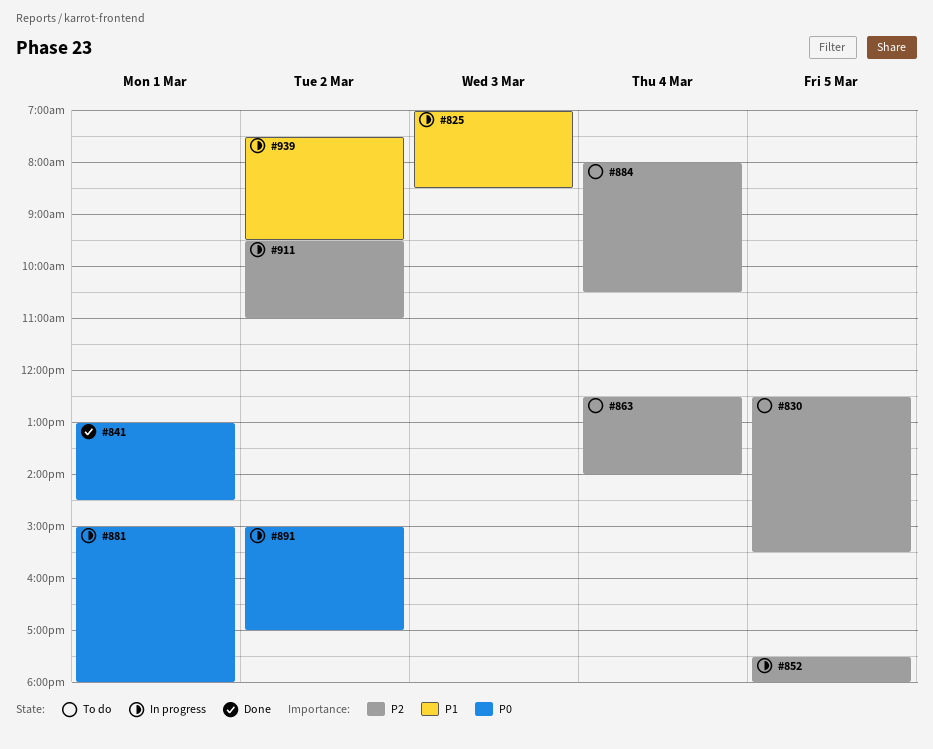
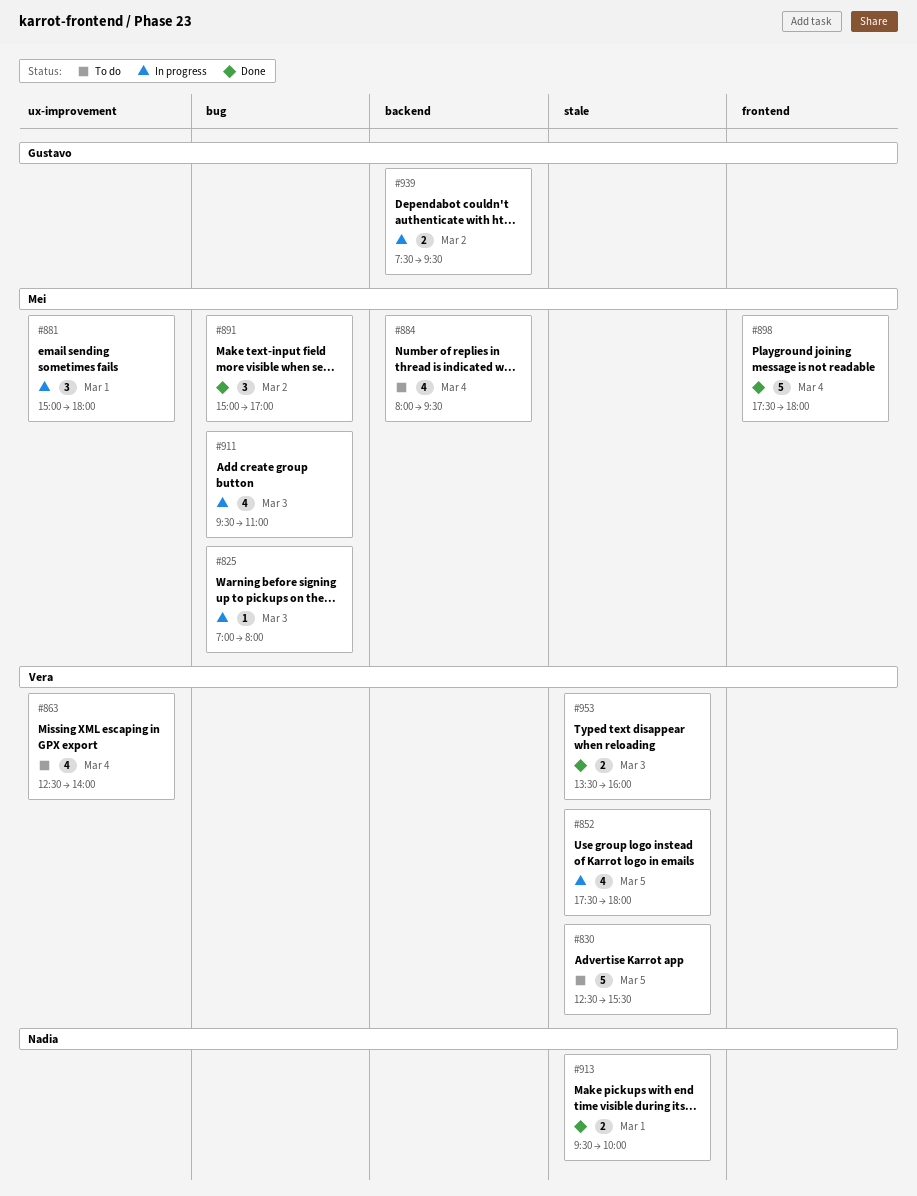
#825, ends: 08:30 -> 08:00
#841: present -> none
#884, ends: 10:30 -> 09:30
#891, status: In progress -> Done
#898: none -> present
#911, day: Mar 2 -> Mar 3
#913: none -> present
#953: none -> present

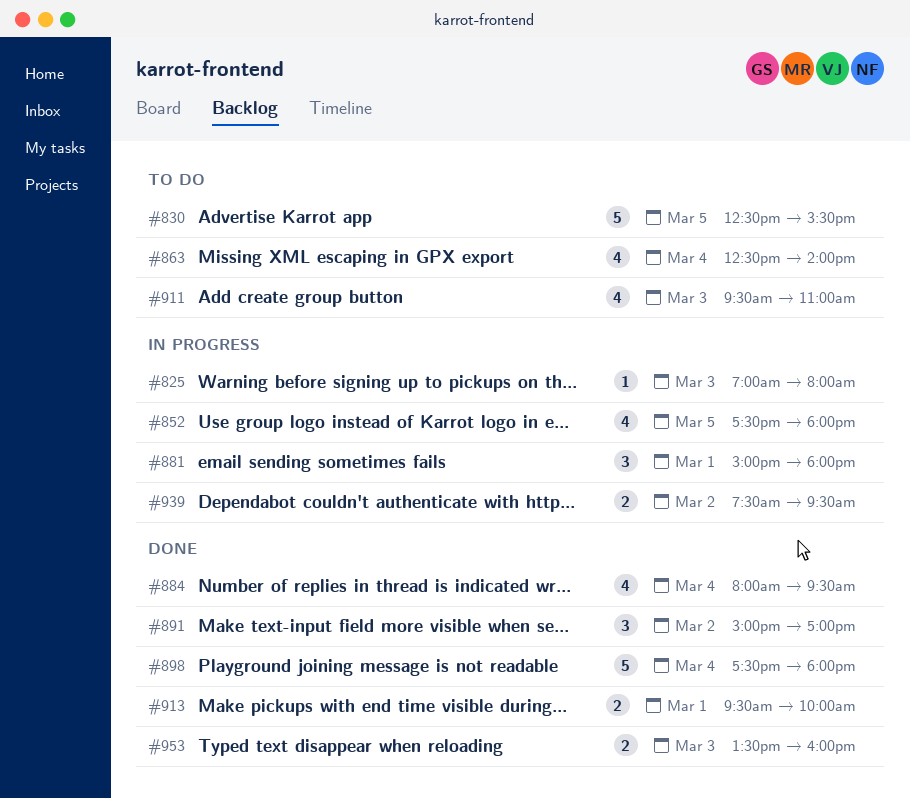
#884, status: To do -> Done
#911, status: In progress -> To do

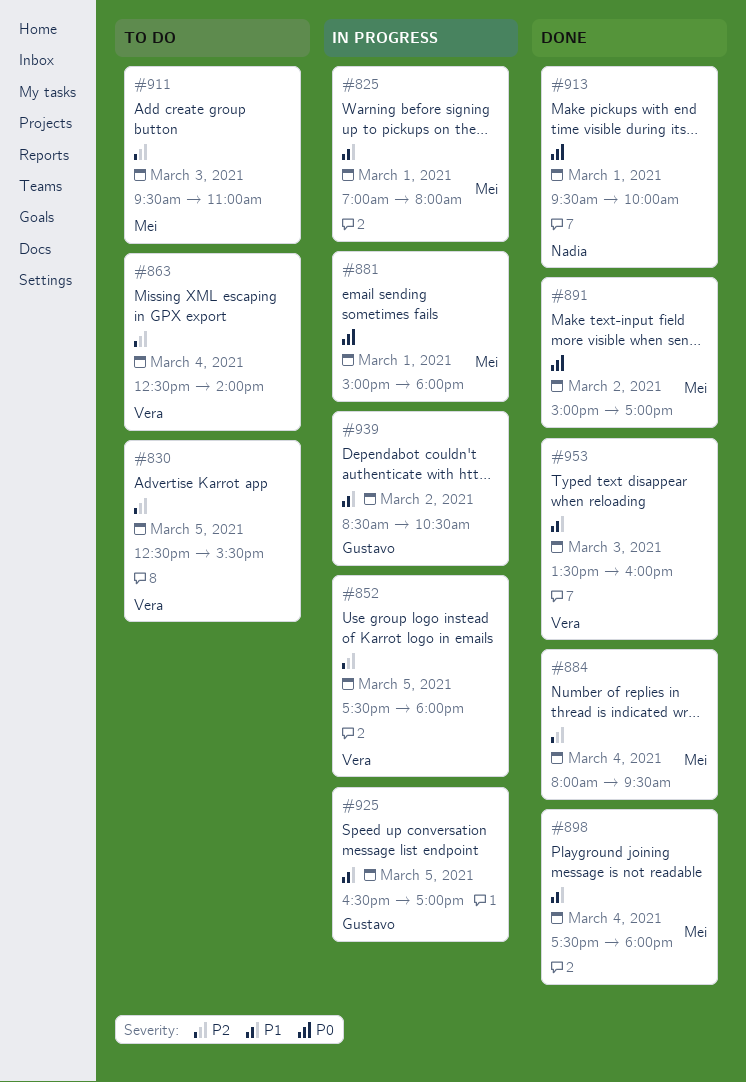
#825, day: Mar 3 -> Mar 1
#925: none -> present
#939, begins: 07:30 -> 08:30
#939, ends: 09:30 -> 10:30

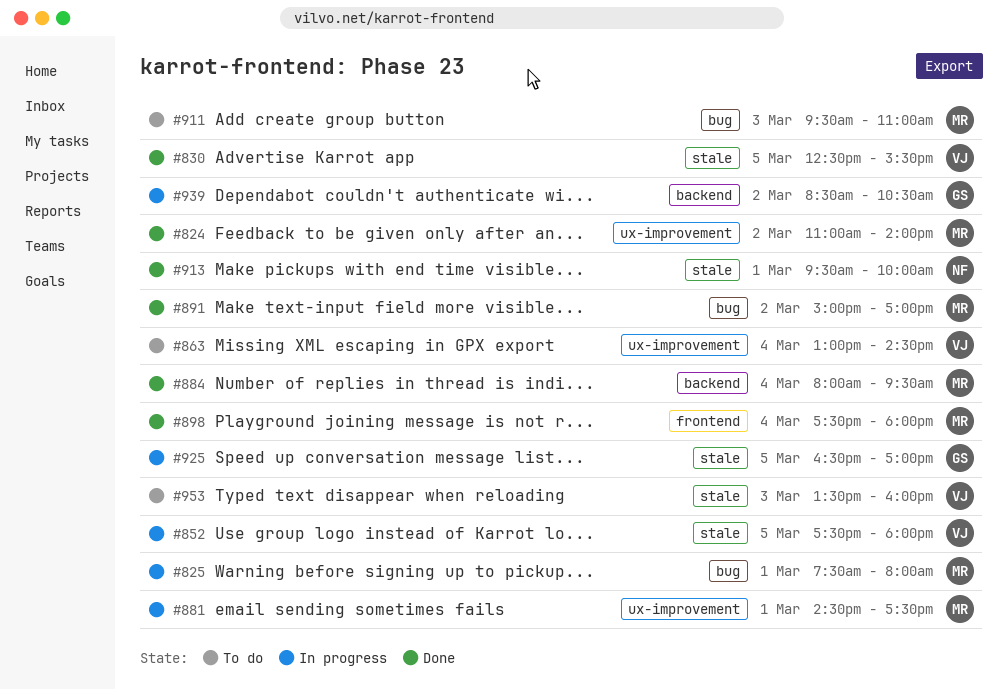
#824: none -> present
#825, begins: 07:00 -> 07:30
#830, status: To do -> Done
#863, begins: 12:30 -> 13:00
#863, ends: 14:00 -> 14:30
#881, begins: 15:00 -> 14:30
#881, ends: 18:00 -> 17:30
#953, status: Done -> To do

